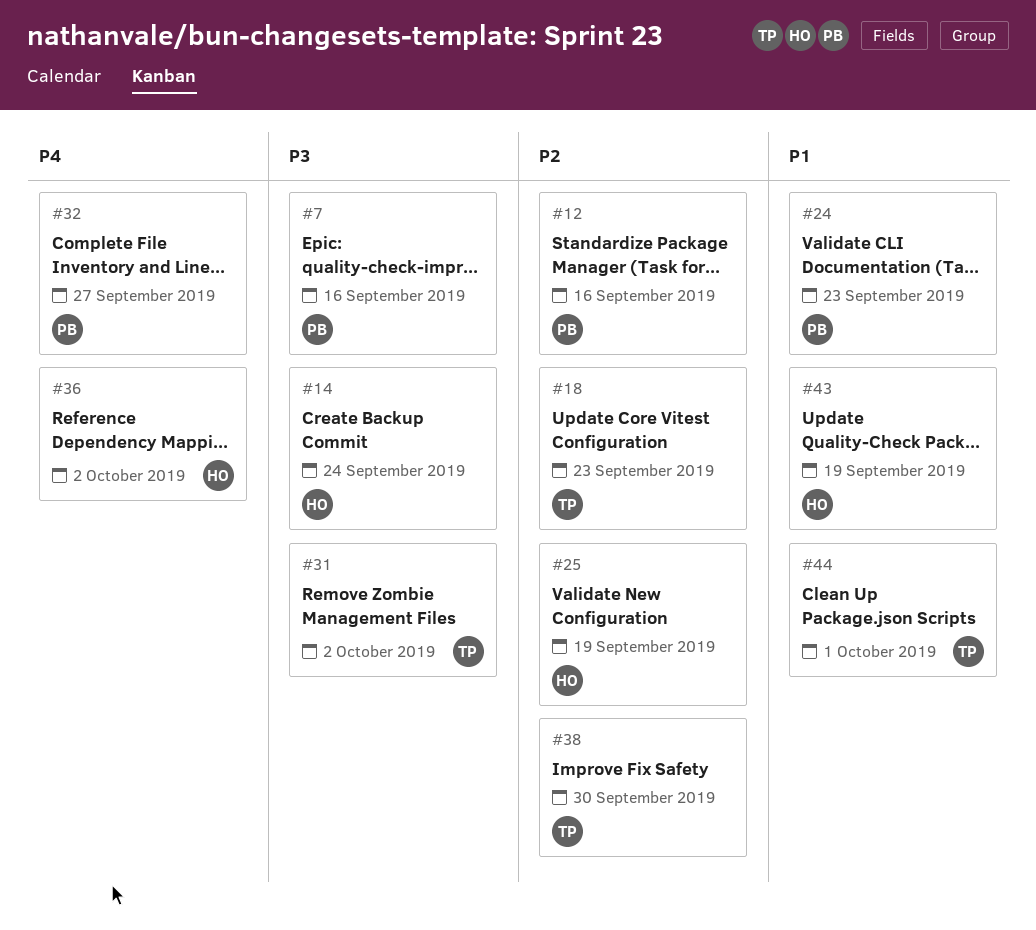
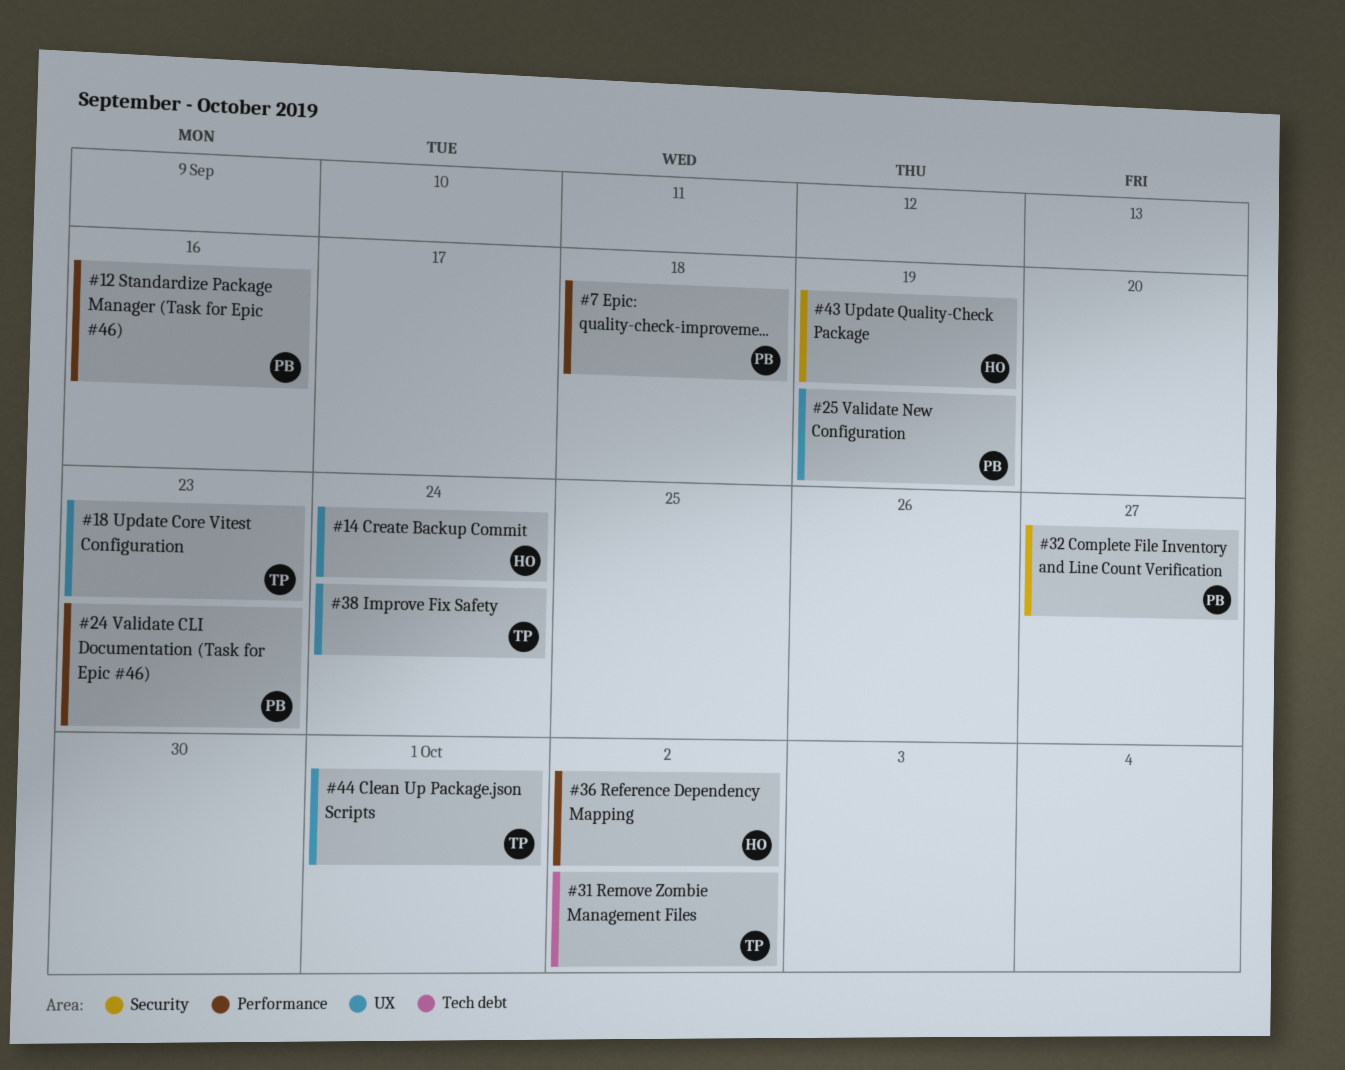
#7, due: Sep 16 -> Sep 18
#25, owner: HO -> PB
#38, due: Sep 30 -> Sep 24

